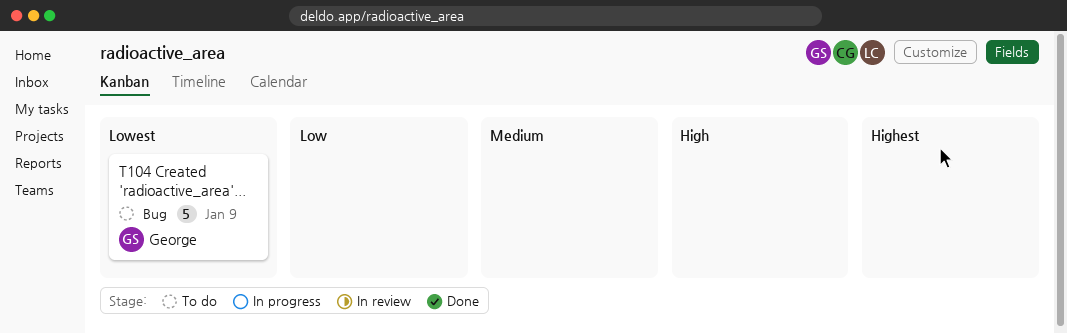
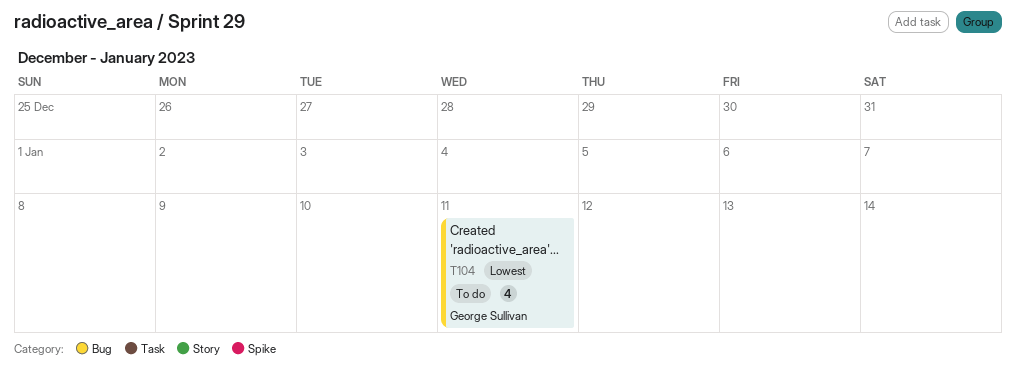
T104, estimate: 5 -> 4
T104, due: Jan 9 -> Jan 11

